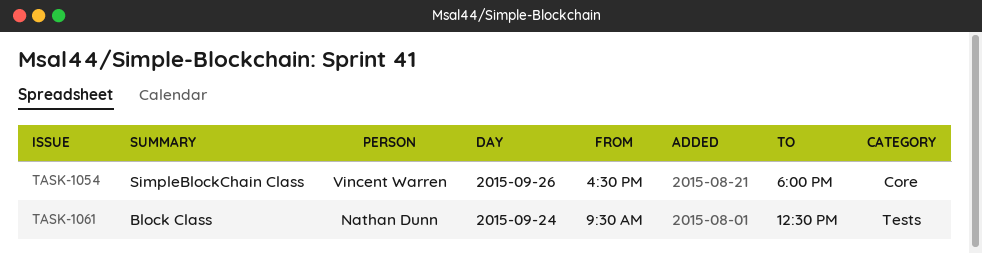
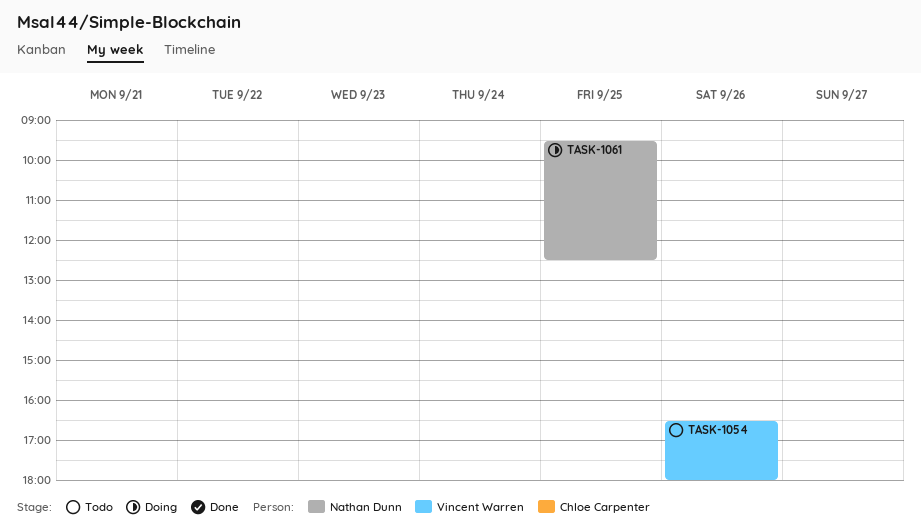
TASK-1061, day: Sep 24 -> Sep 25

